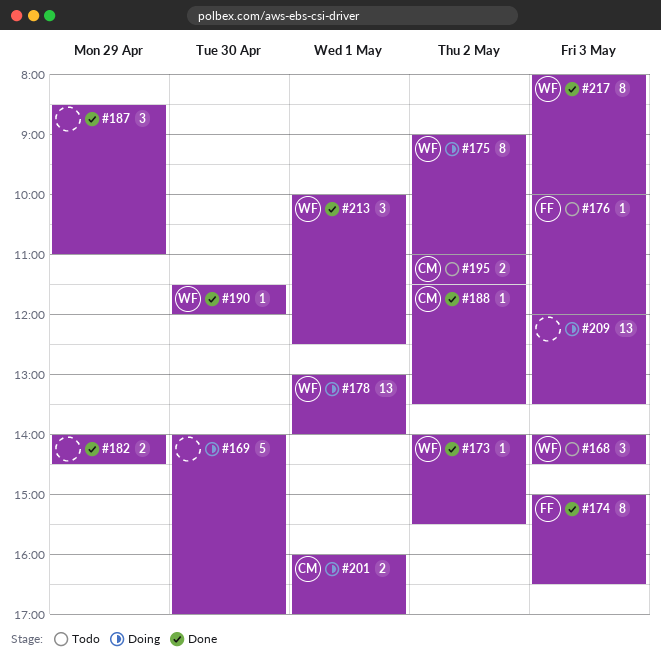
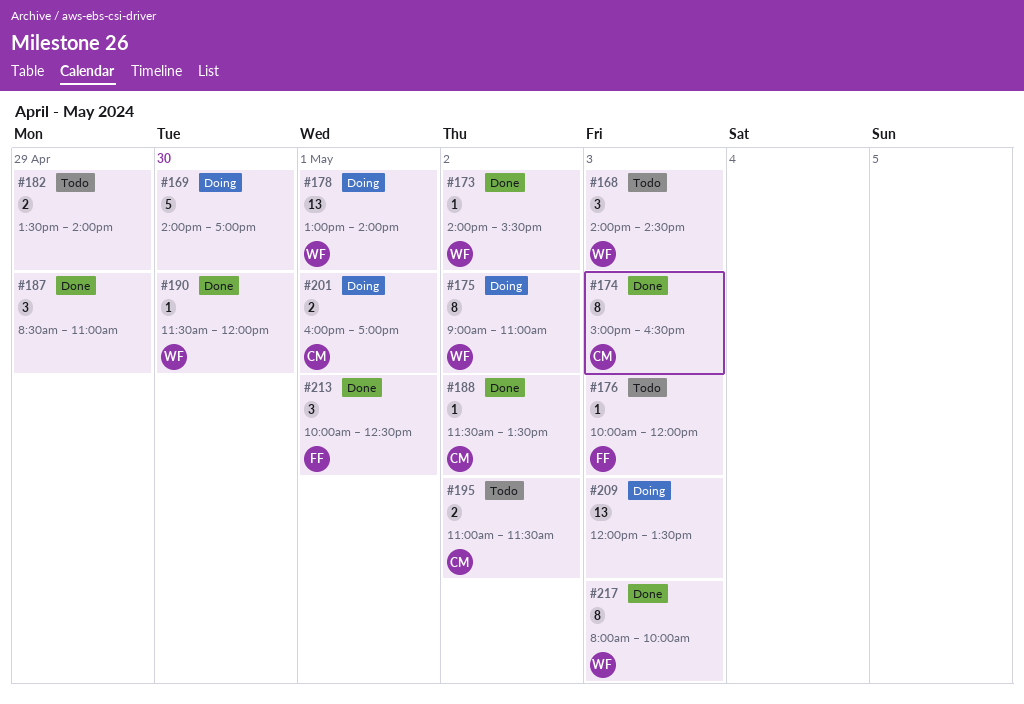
#174, owner: FF -> CM
#182, status: Done -> Todo
#182, begins: 14:00 -> 13:30
#182, ends: 14:30 -> 14:00
#213, owner: WF -> FF

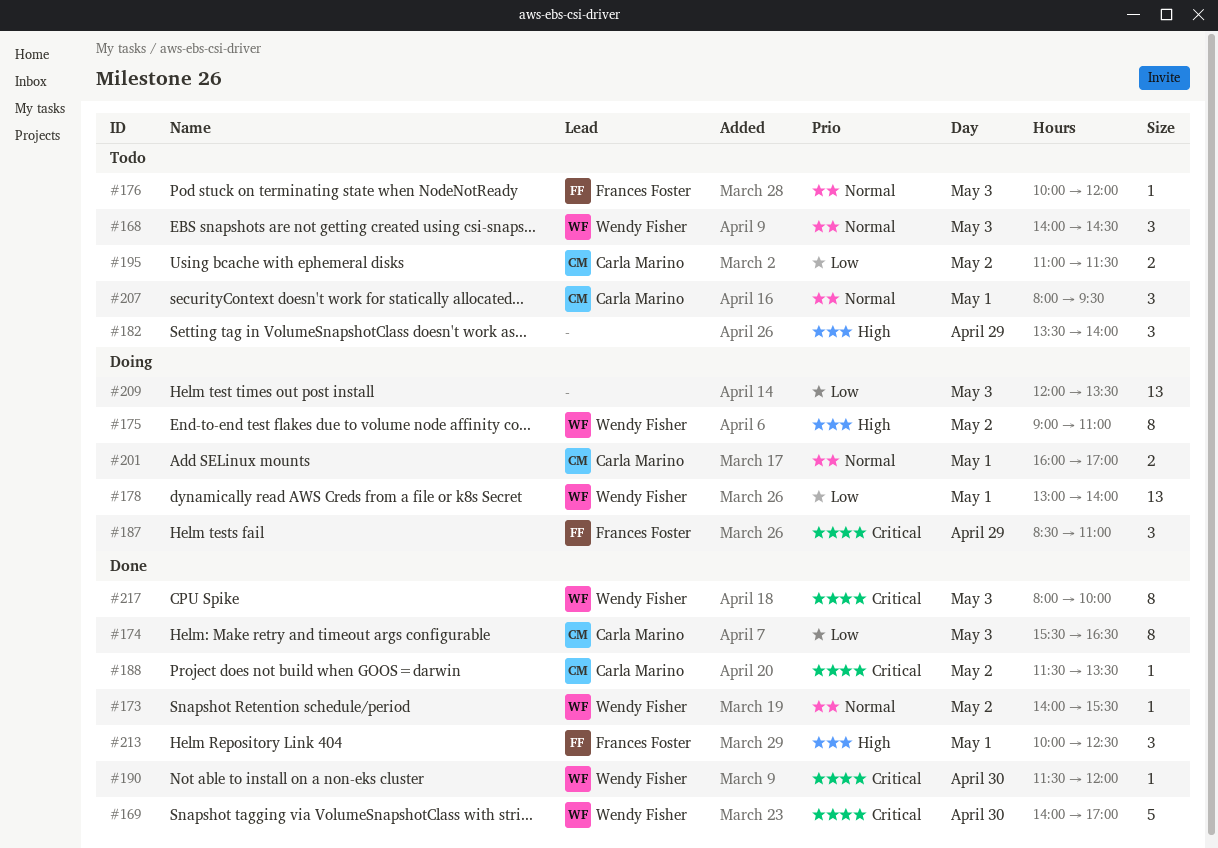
#169, status: Doing -> Done
#169, owner: none -> Wendy Fisher
#174, begins: 15:00 -> 15:30
#182, estimate: 2 -> 3
#187, status: Done -> Doing
#187, owner: none -> Frances Foster
#207: none -> present

